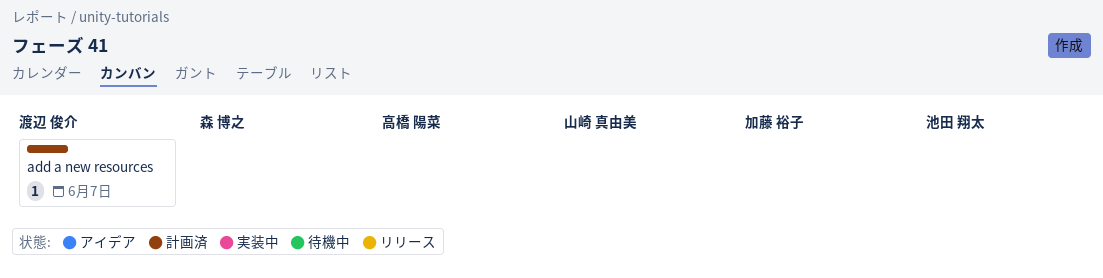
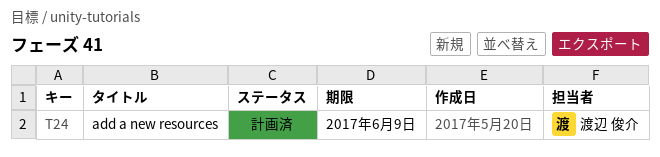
add a new resources, due: Jun 7 -> Jun 9

